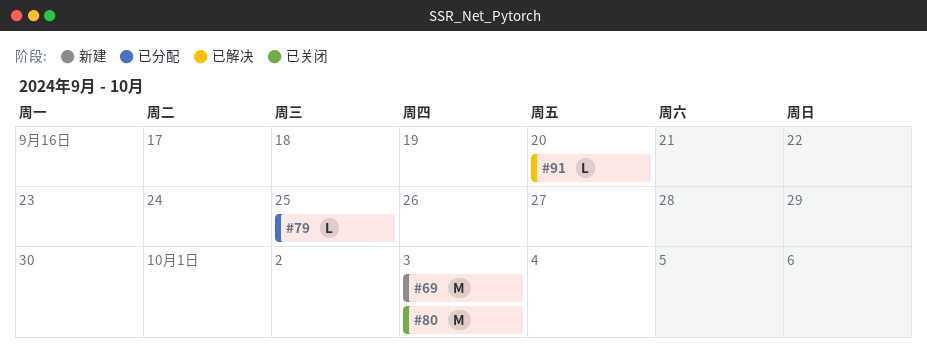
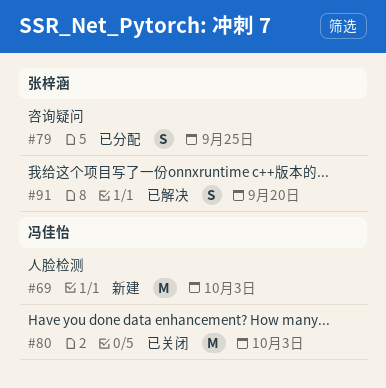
#79, estimate: L -> S
#91, estimate: L -> S

